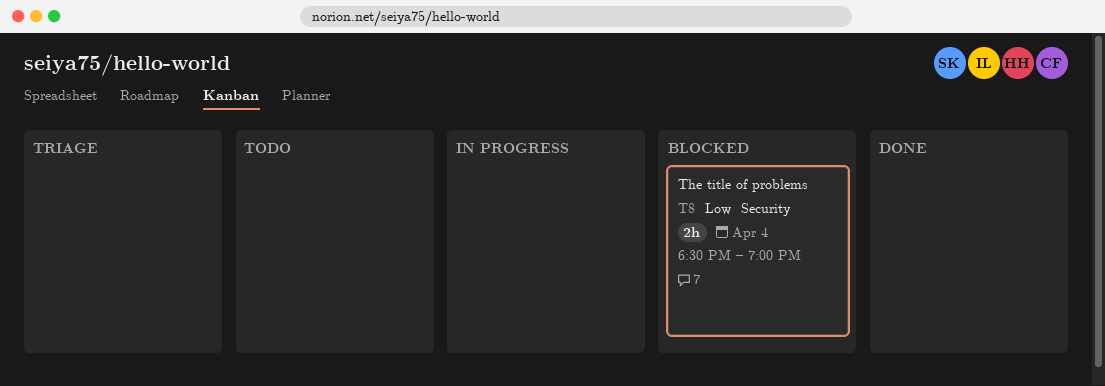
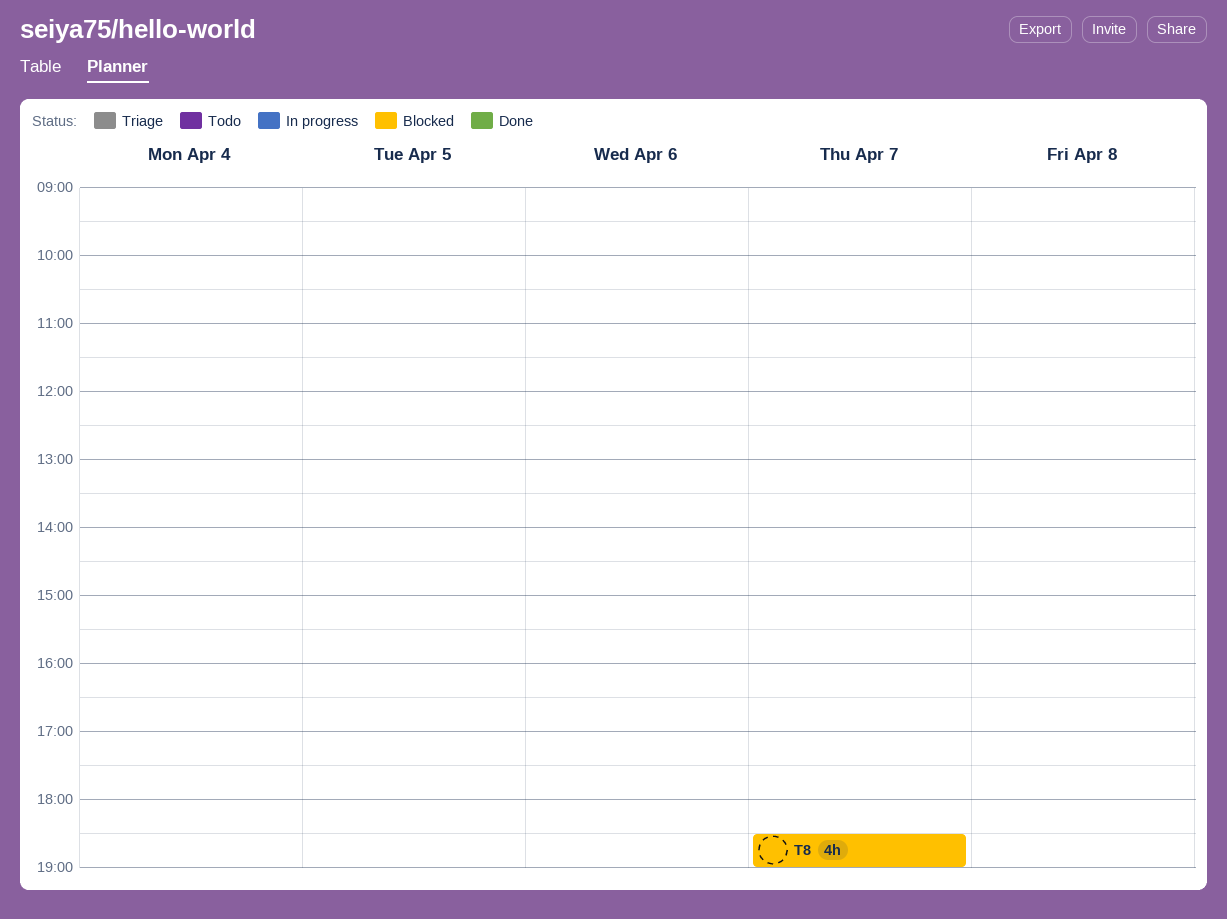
T8, estimate: 2h -> 4h
T8, day: Apr 4 -> Apr 7

